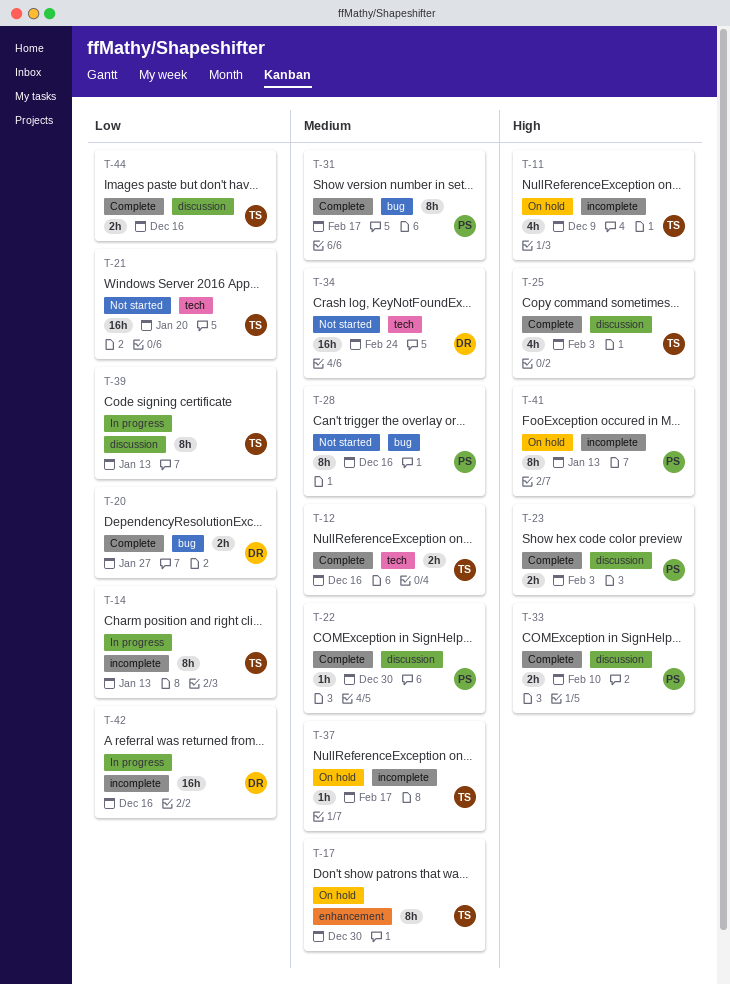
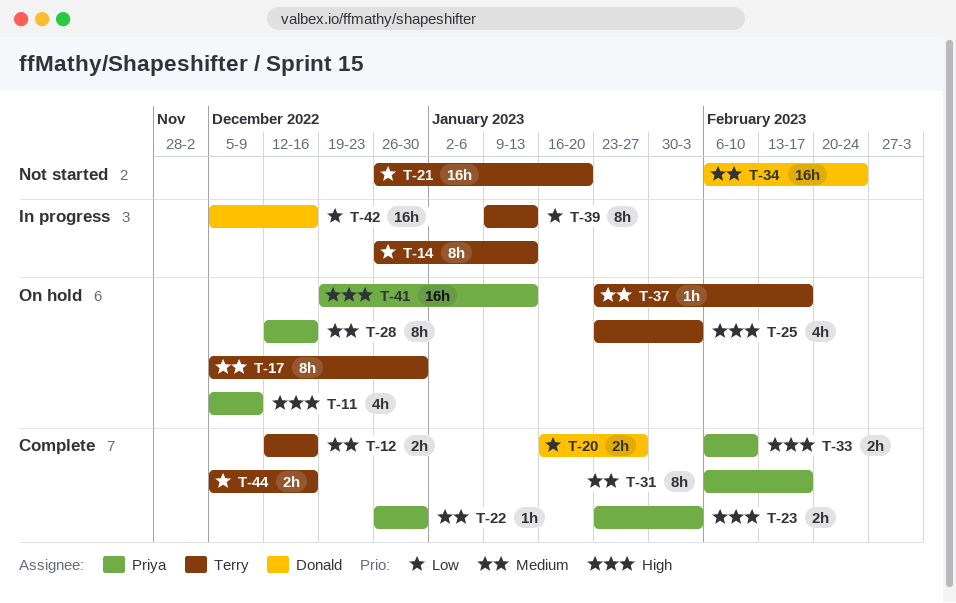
T-11, owner: Terry -> Priya
T-25, status: Complete -> On hold
T-28, status: Not started -> On hold
T-41, estimate: 8h -> 16h

